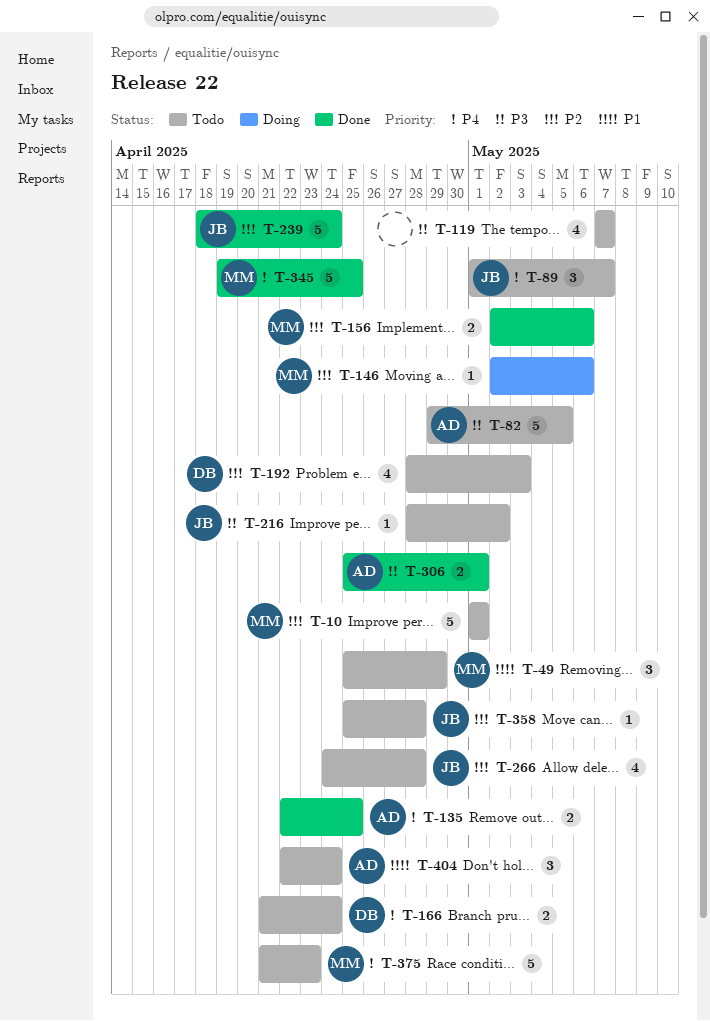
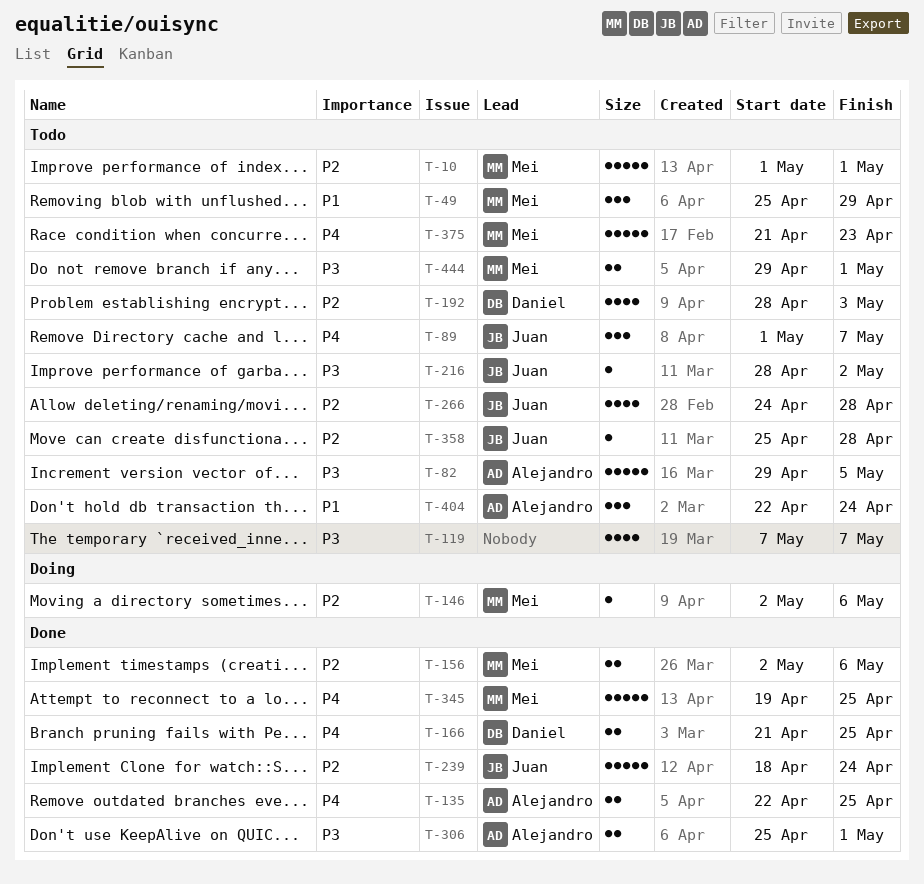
T-166, status: Todo -> Done
T-166, due: Apr 24 -> Apr 25
T-444: none -> present

